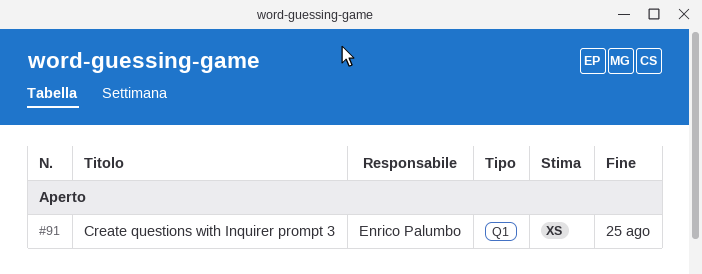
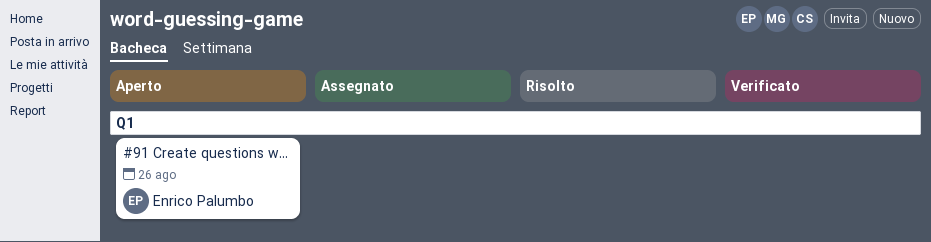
#91, due: Aug 25 -> Aug 26

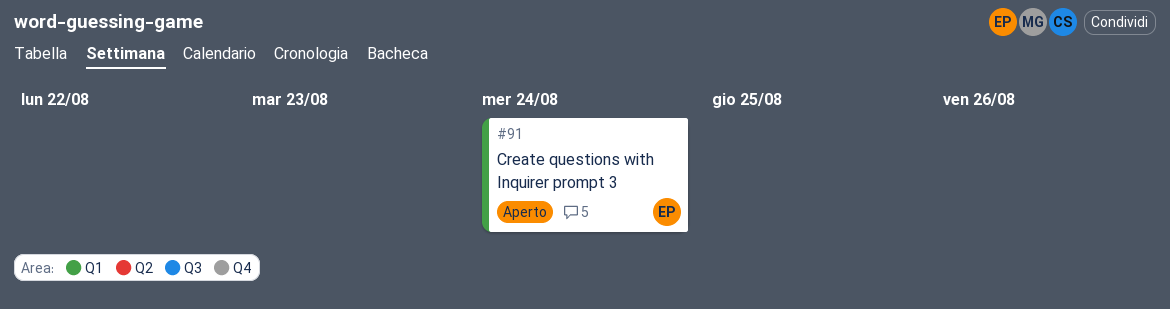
#91, due: Aug 26 -> Aug 24

